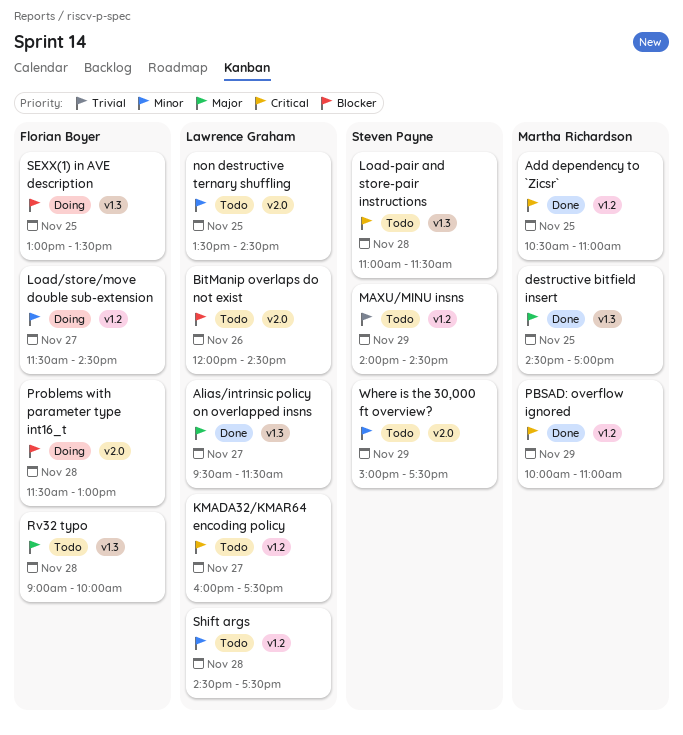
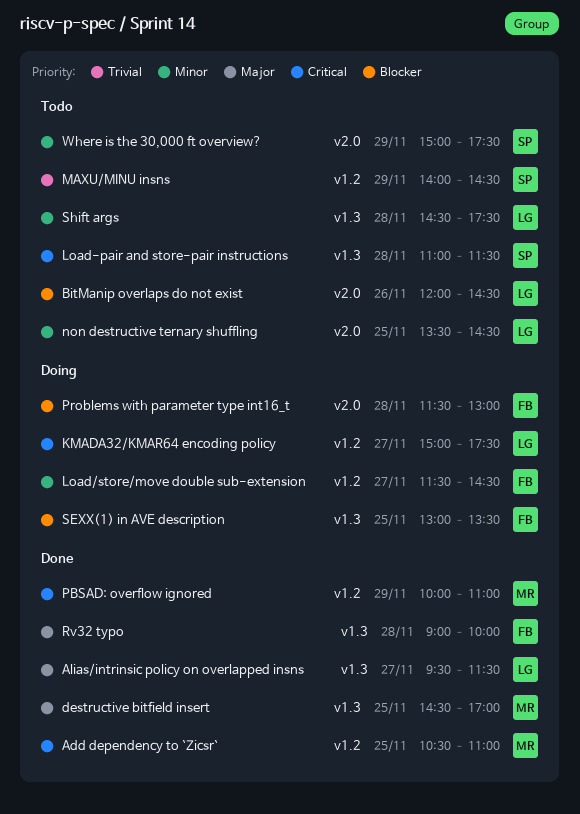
KMADA32/KMAR64 encoding policy, status: Todo -> Doing
KMADA32/KMAR64 encoding policy, begins: 16:00 -> 15:00
Rv32 typo, status: Todo -> Done
Shift args, label: v1.2 -> v1.3

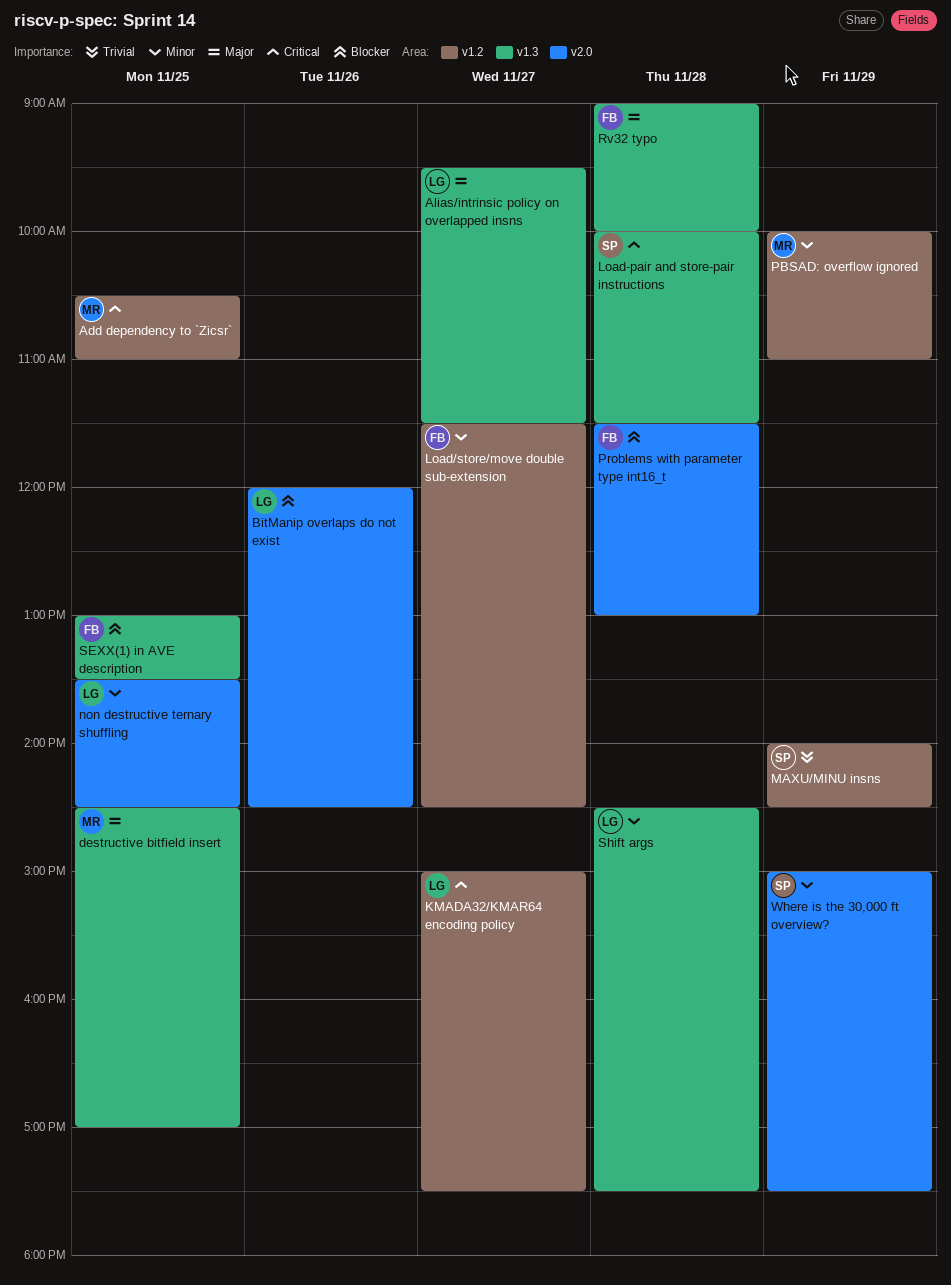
Load-pair and store-pair instructions, begins: 11:00 -> 10:00
PBSAD: overflow ignored, priority: Critical -> Minor

